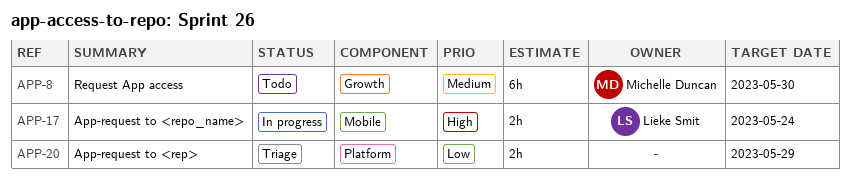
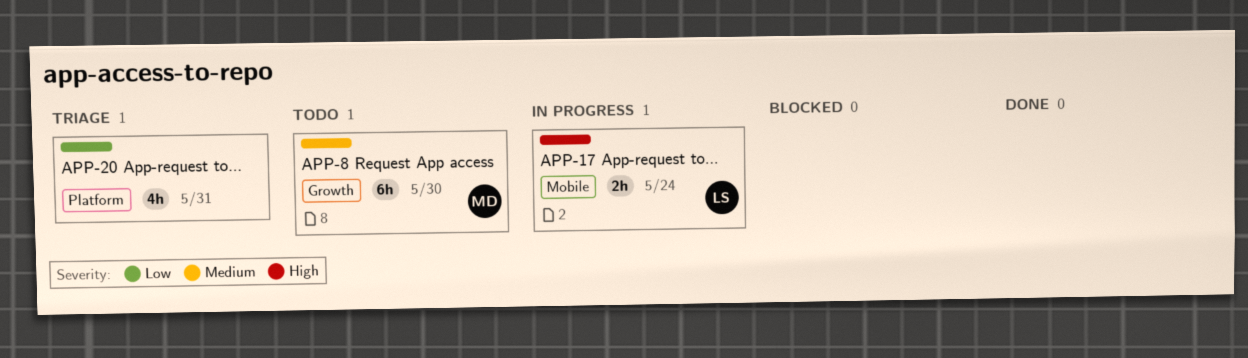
APP-20, estimate: 2h -> 4h
APP-20, due: May 29 -> May 31

